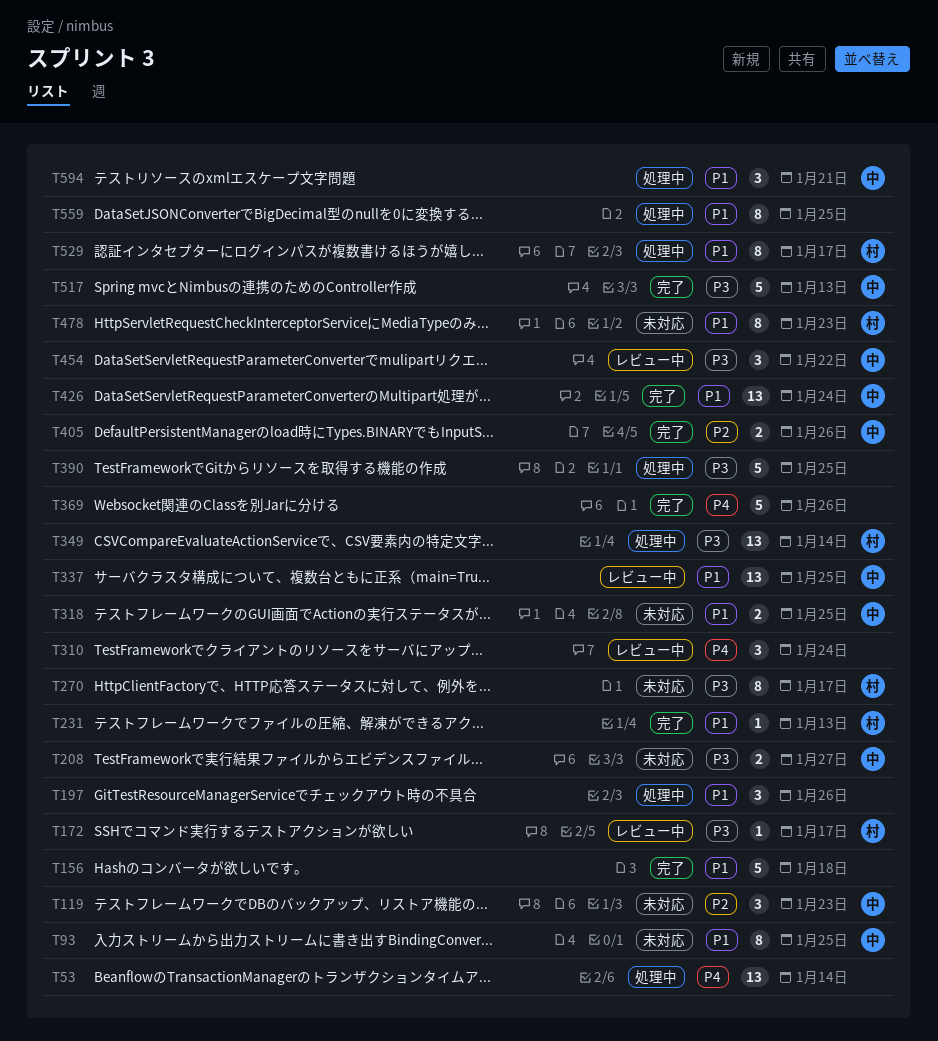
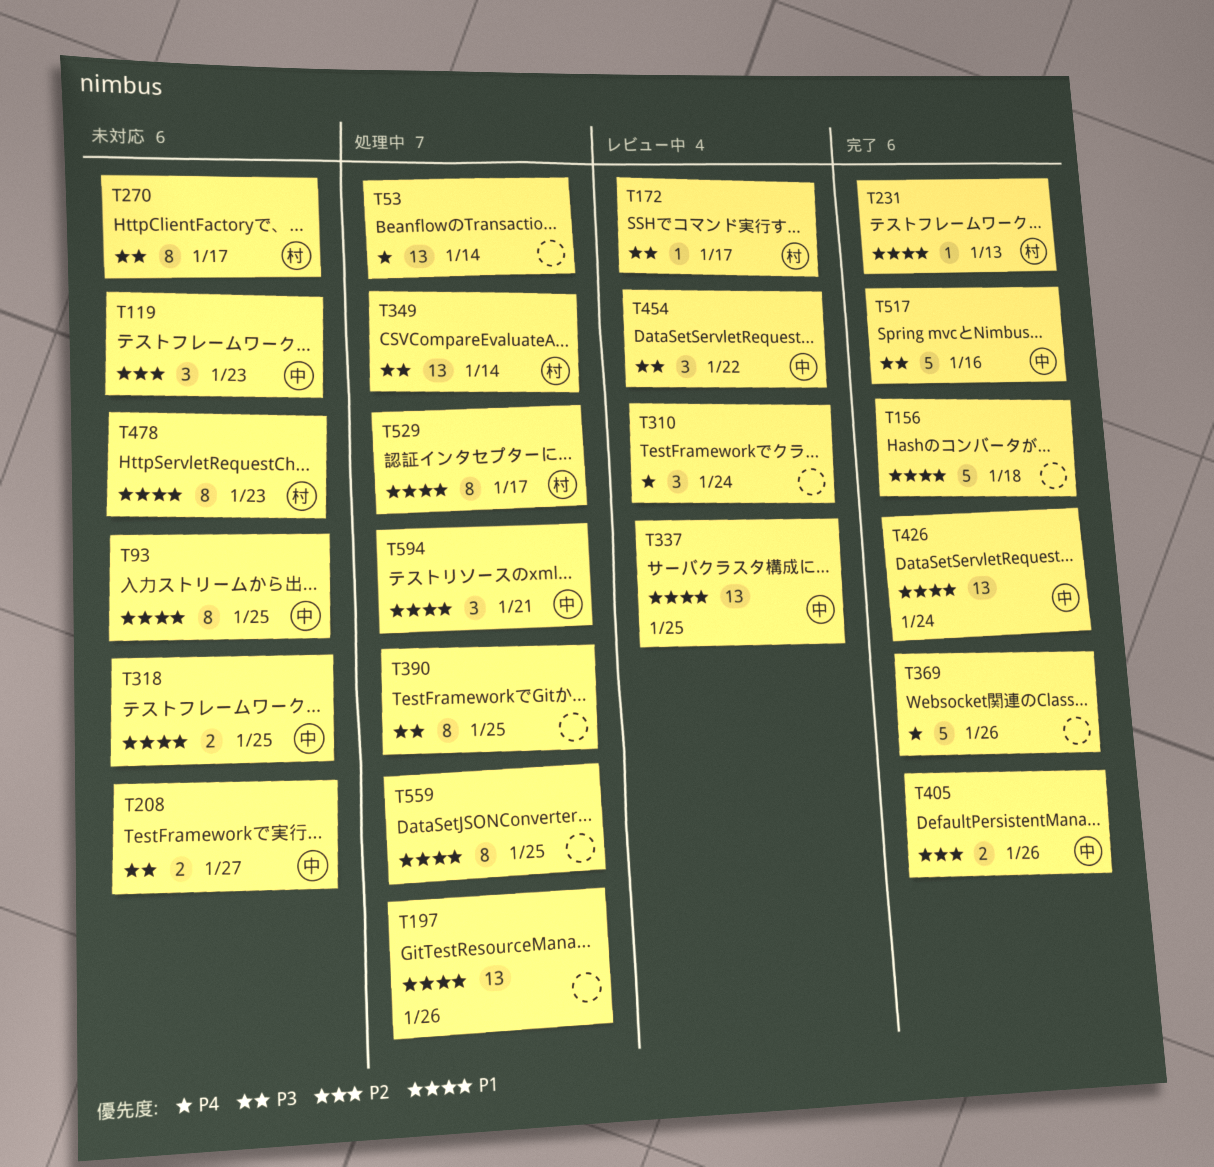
T197, estimate: 3 -> 13
T390, estimate: 5 -> 8
T517, due: Jan 13 -> Jan 16

